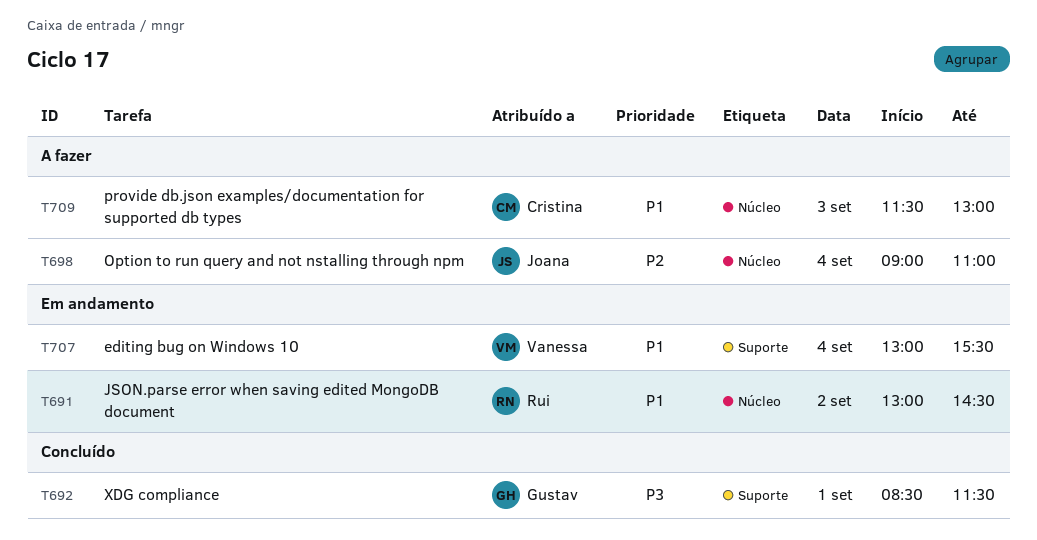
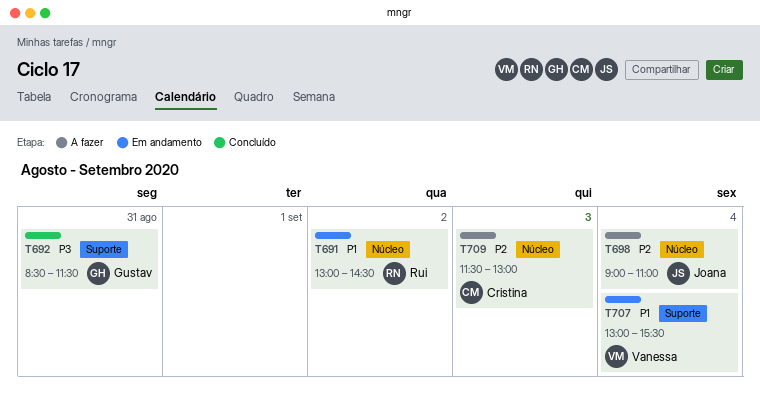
T692, day: Sep 1 -> Aug 31
T709, priority: P1 -> P2

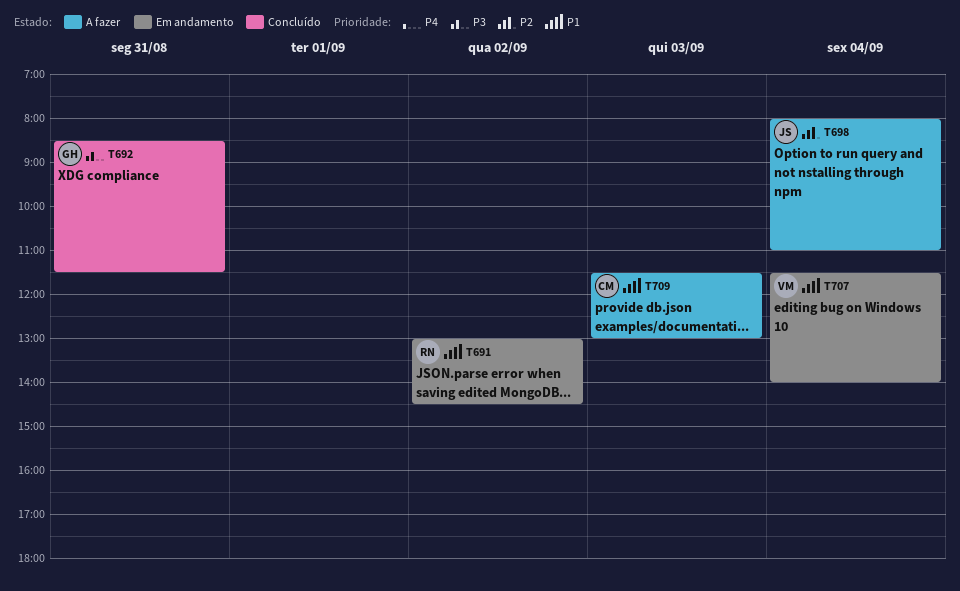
T698, begins: 09:00 -> 08:00
T707, begins: 13:00 -> 11:30
T707, ends: 15:30 -> 14:00
T709, priority: P2 -> P1

